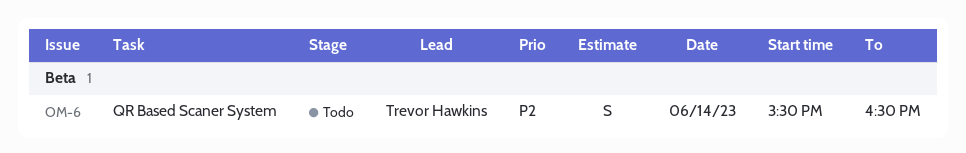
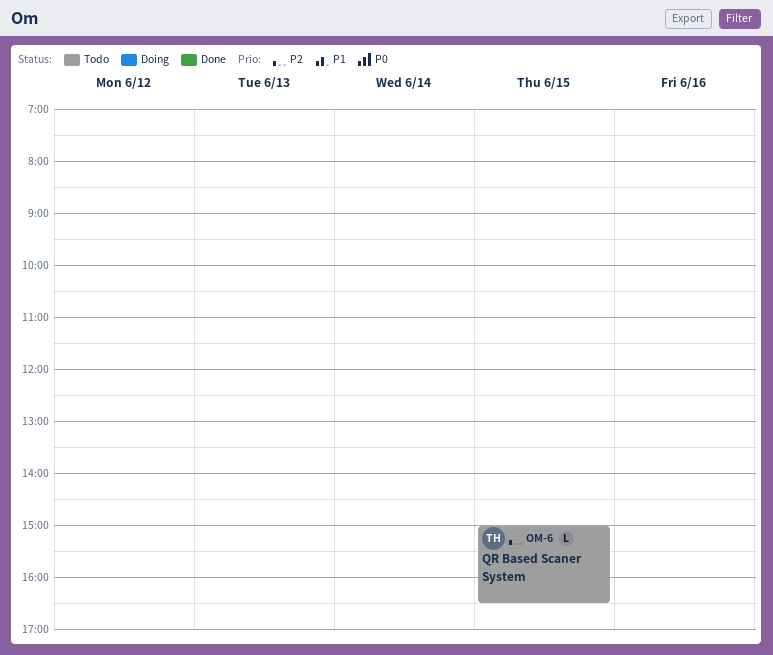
OM-6, estimate: S -> L
OM-6, day: Jun 14 -> Jun 15
OM-6, begins: 15:30 -> 15:00

